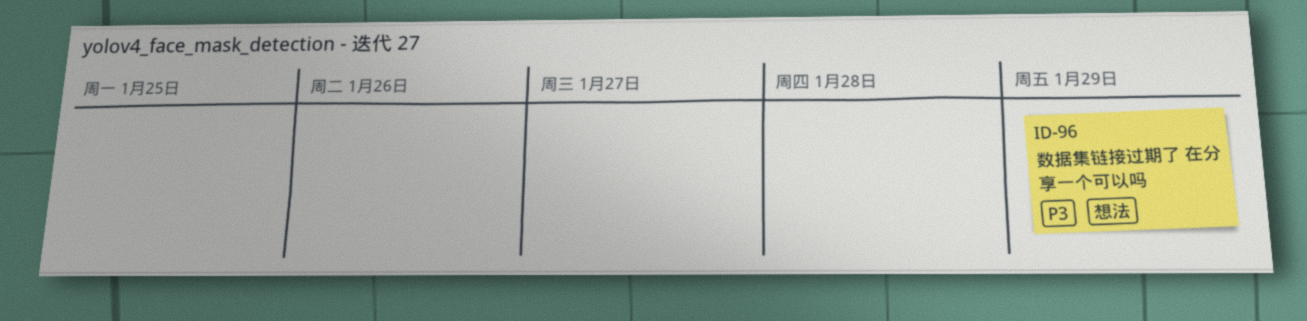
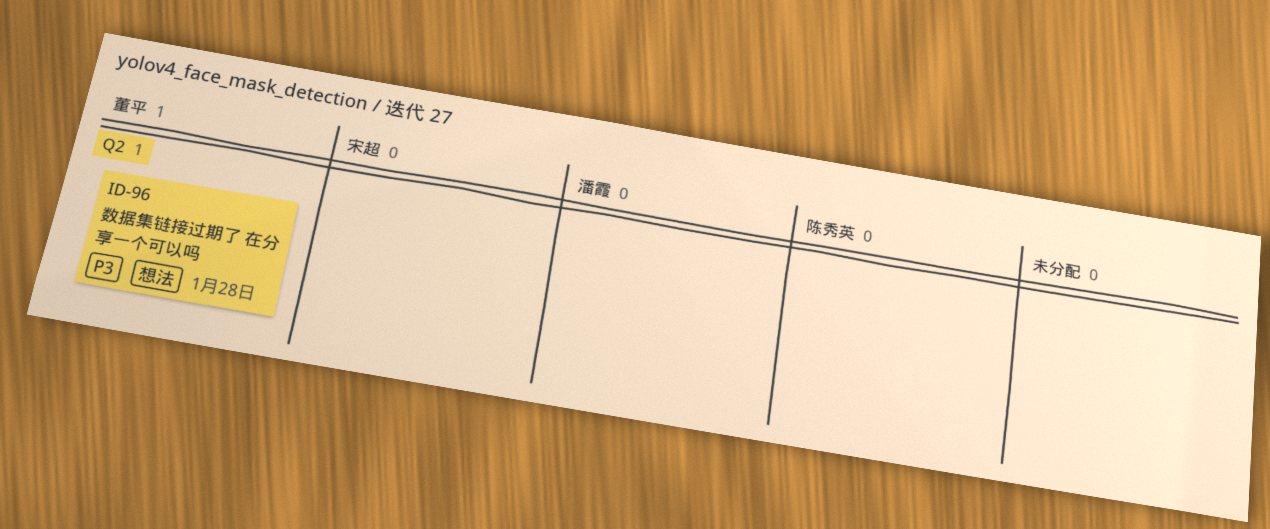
ID-96, due: Jan 29 -> Jan 28

